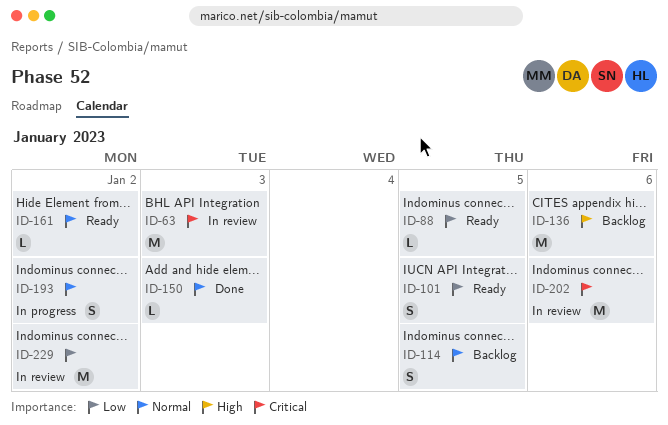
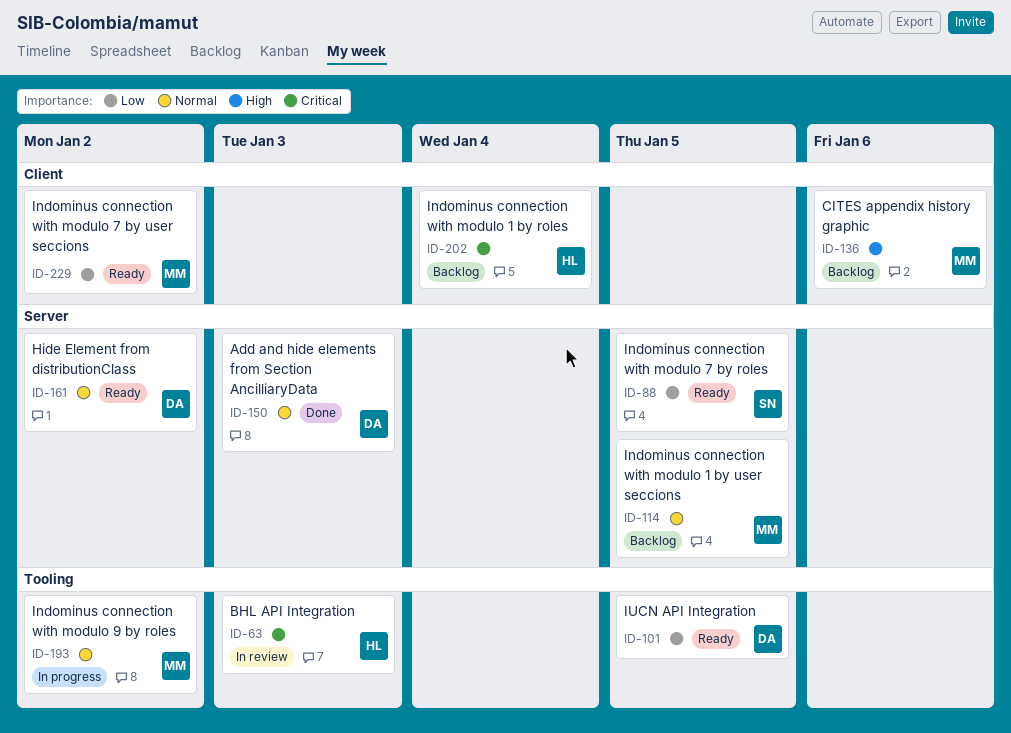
ID-202, status: In review -> Backlog
ID-202, due: Jan 6 -> Jan 4
ID-229, status: In review -> Ready

